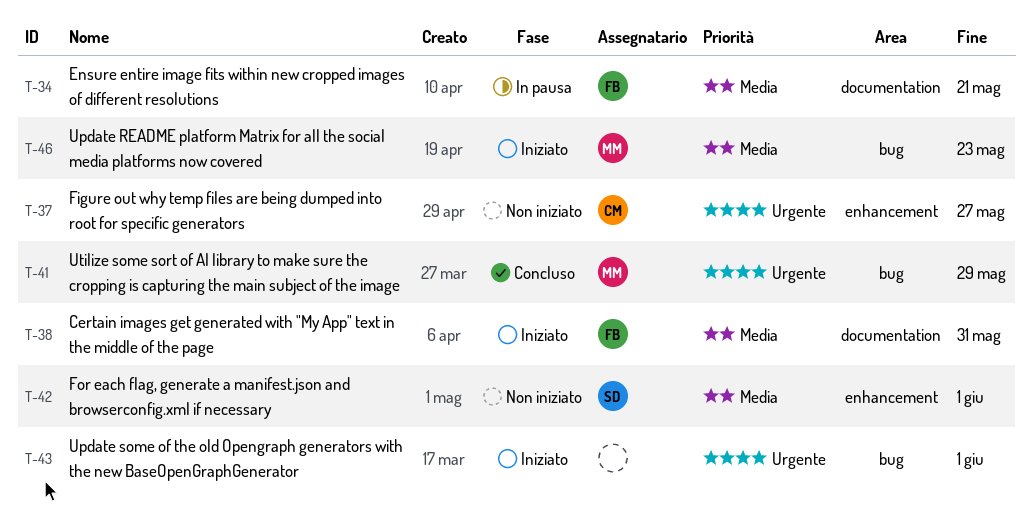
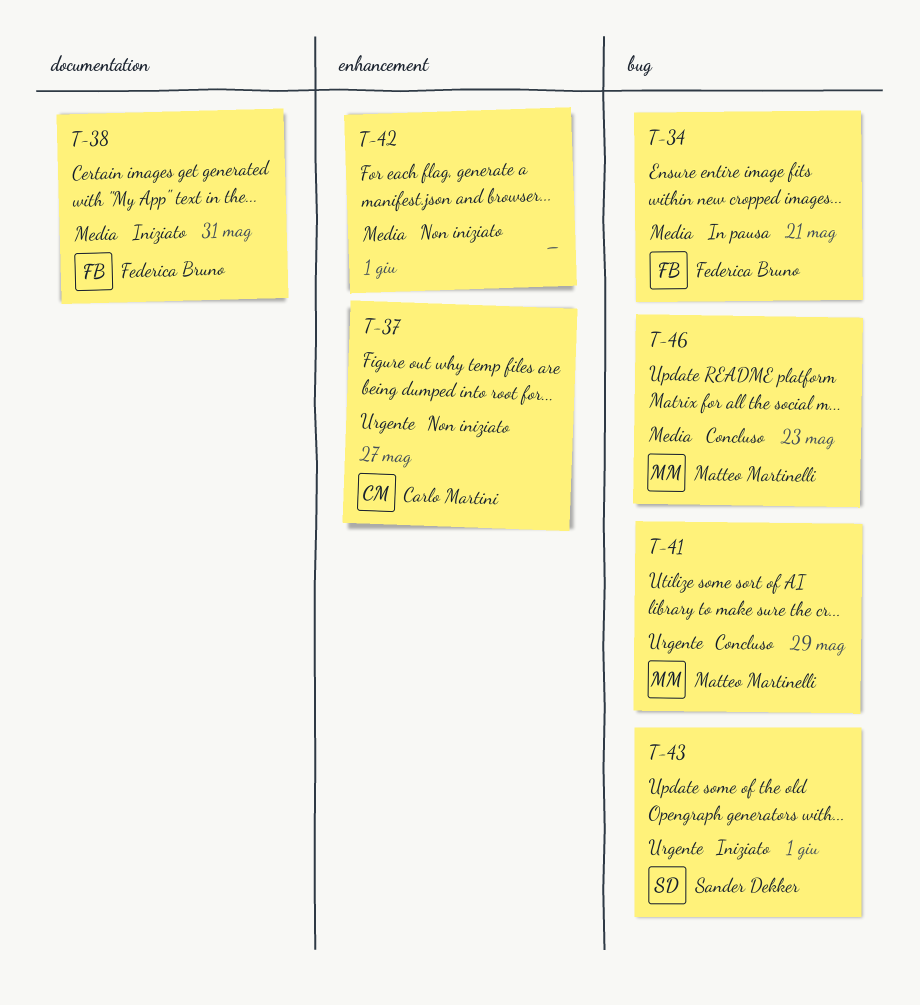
T-34, label: documentation -> bug
T-42, owner: Sander Dekker -> none
T-43, owner: none -> Sander Dekker
T-46, status: Iniziato -> Concluso

